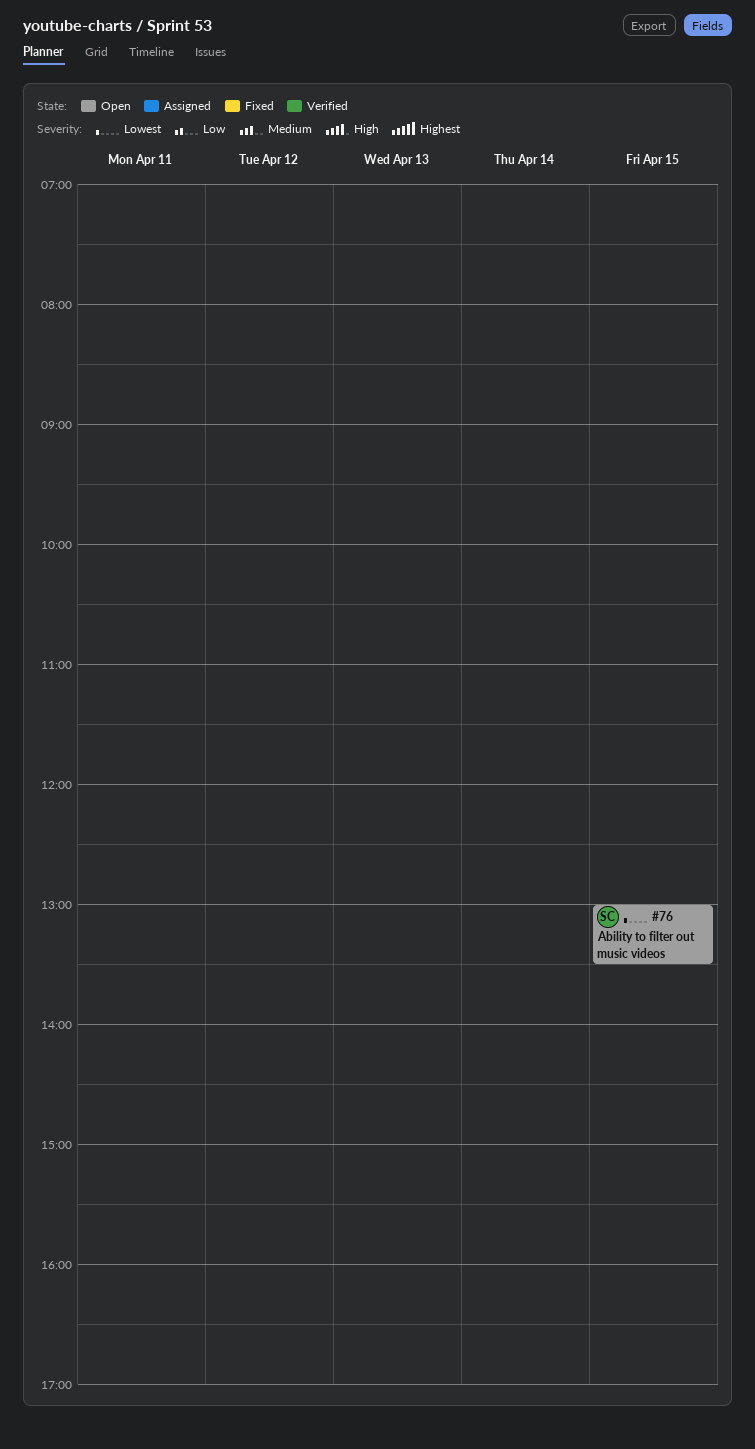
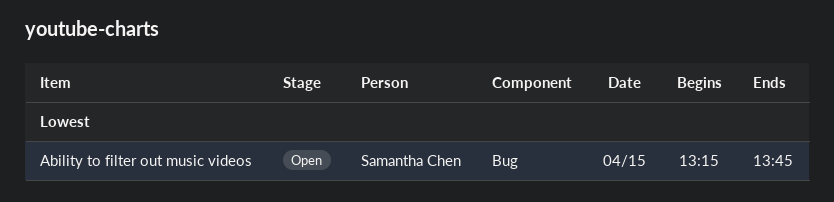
Ability to filter out music videos, begins: 13:00 -> 13:15
Ability to filter out music videos, ends: 13:30 -> 13:45

